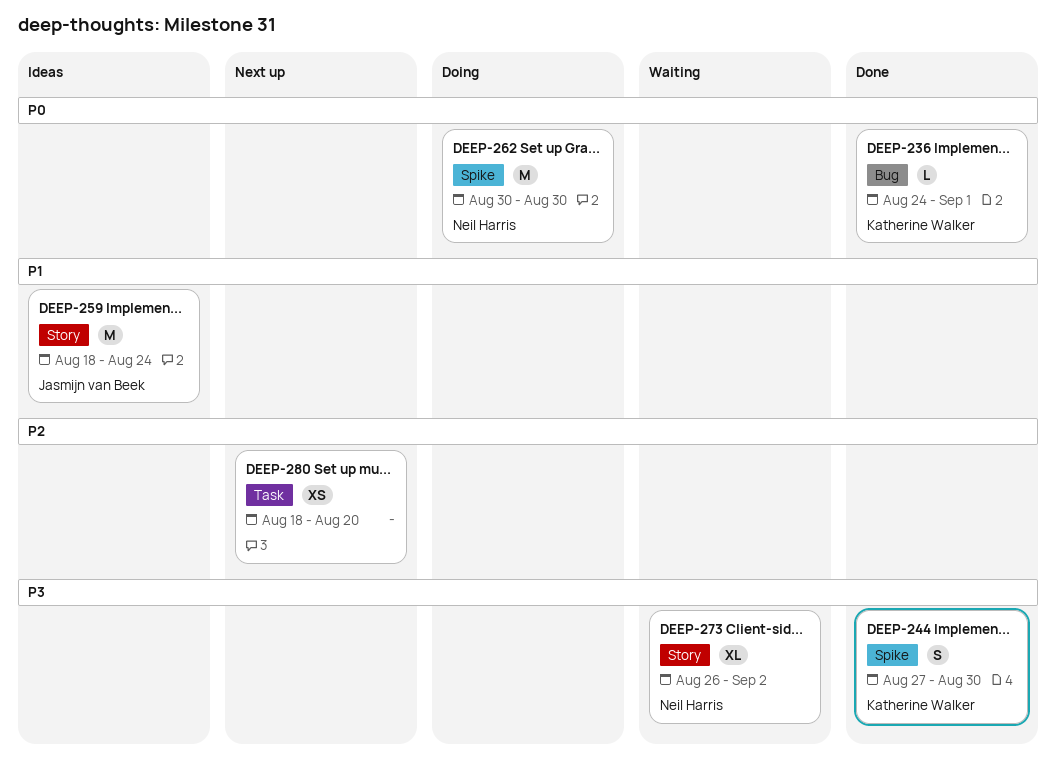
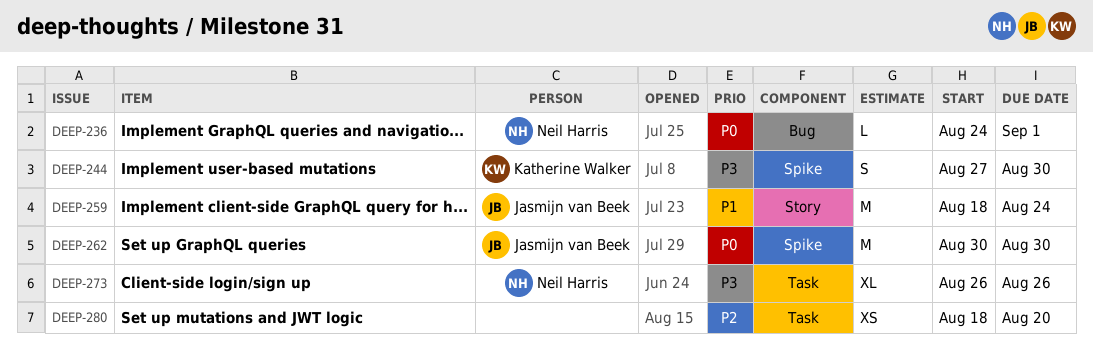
DEEP-236, owner: Katherine Walker -> Neil Harris
DEEP-262, owner: Neil Harris -> Jasmijn van Beek
DEEP-273, label: Story -> Task
DEEP-273, due: Sep 2 -> Aug 26

